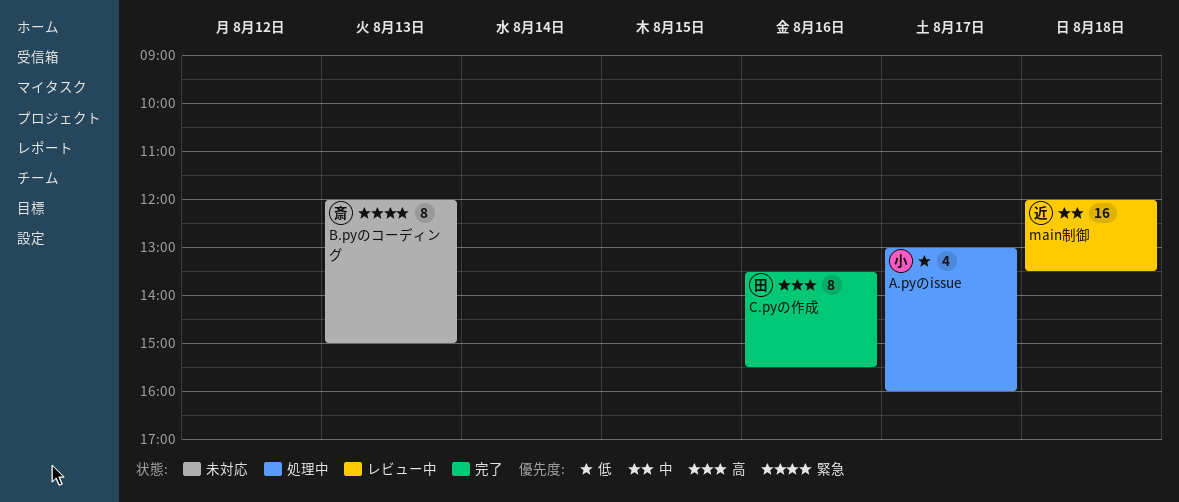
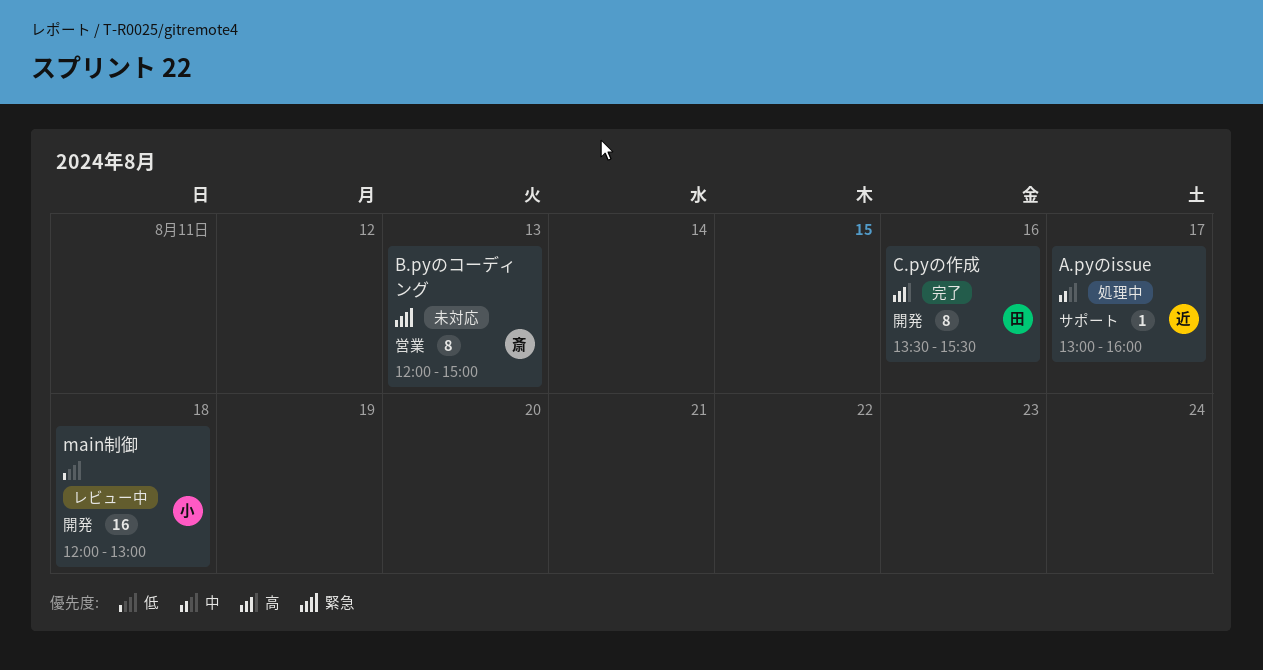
A.pyのissue, owner: 小 -> 近
A.pyのissue, priority: 低 -> 中
A.pyのissue, estimate: 4 -> 1
main制御, owner: 近 -> 小
main制御, priority: 中 -> 低
main制御, ends: 13:30 -> 13:00

